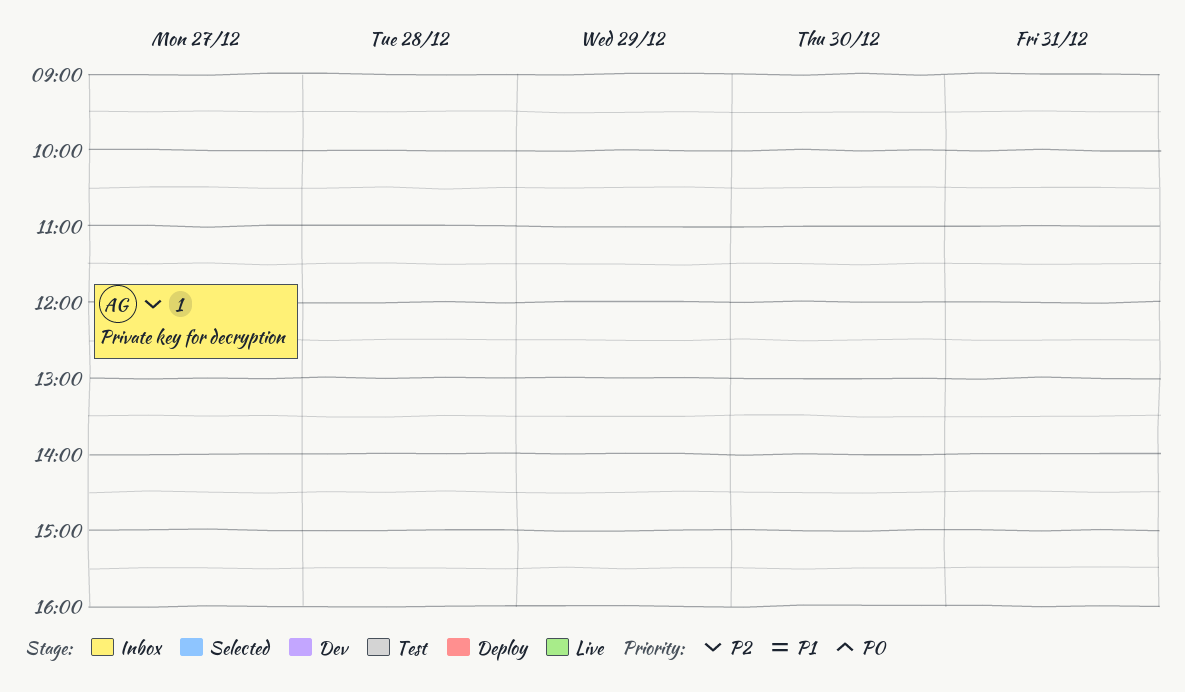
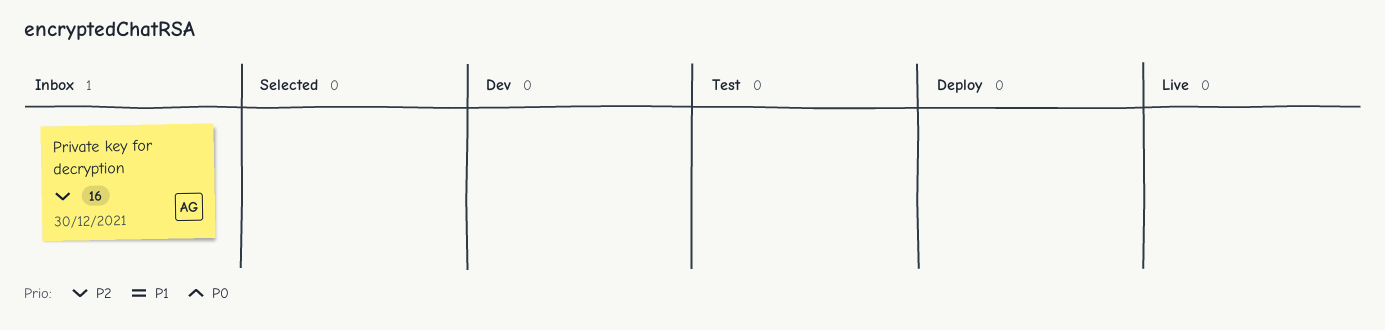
Private key for decryption, estimate: 1 -> 16
Private key for decryption, day: Dec 27 -> Dec 30

